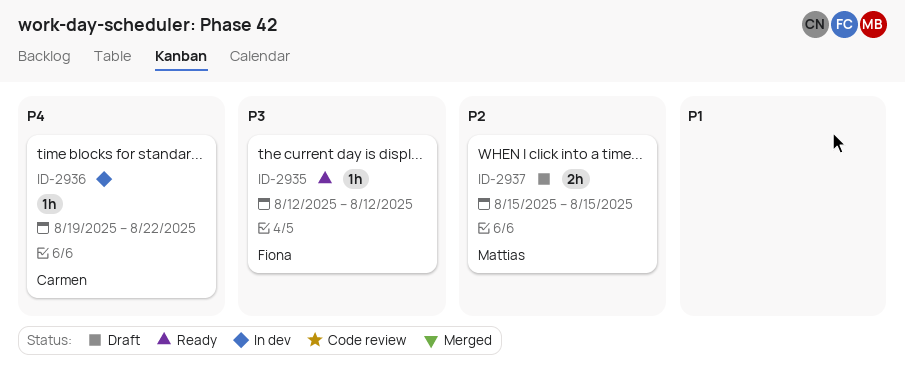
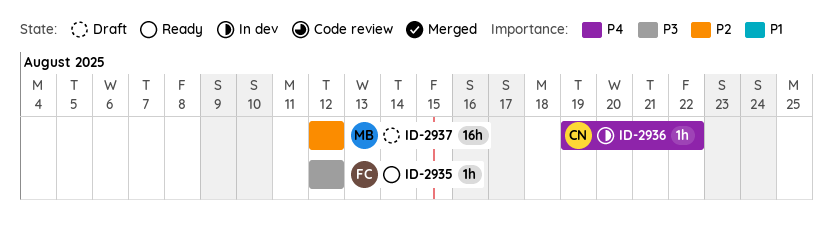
ID-2937, estimate: 2h -> 16h
ID-2937, start: Aug 15 -> Aug 12
ID-2937, due: Aug 15 -> Aug 12

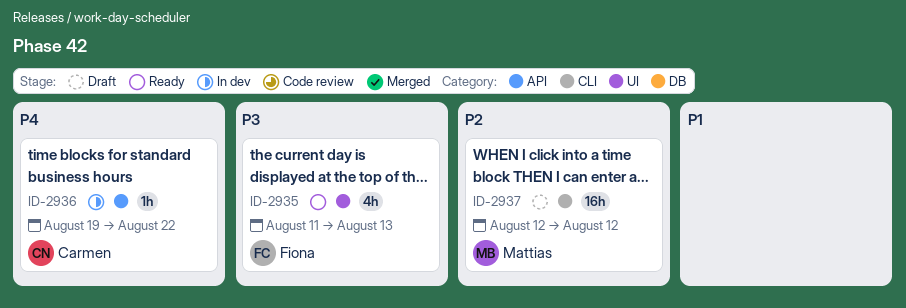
ID-2935, estimate: 1h -> 4h
ID-2935, start: Aug 12 -> Aug 11
ID-2935, due: Aug 12 -> Aug 13

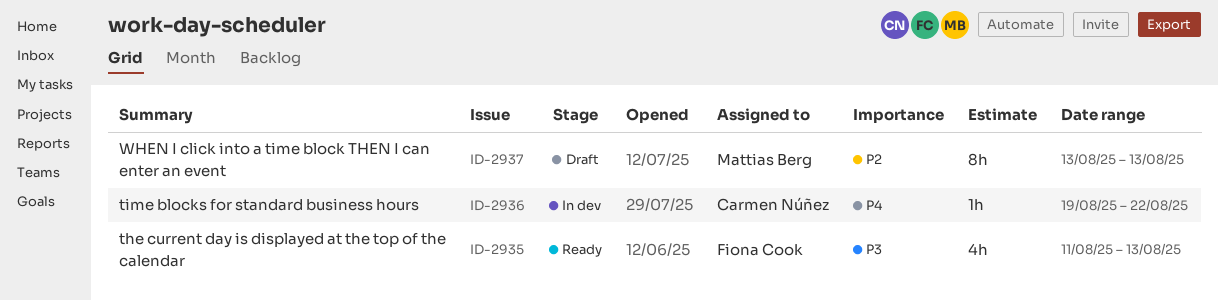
ID-2937, estimate: 16h -> 8h
ID-2937, start: Aug 12 -> Aug 13
ID-2937, due: Aug 12 -> Aug 13

